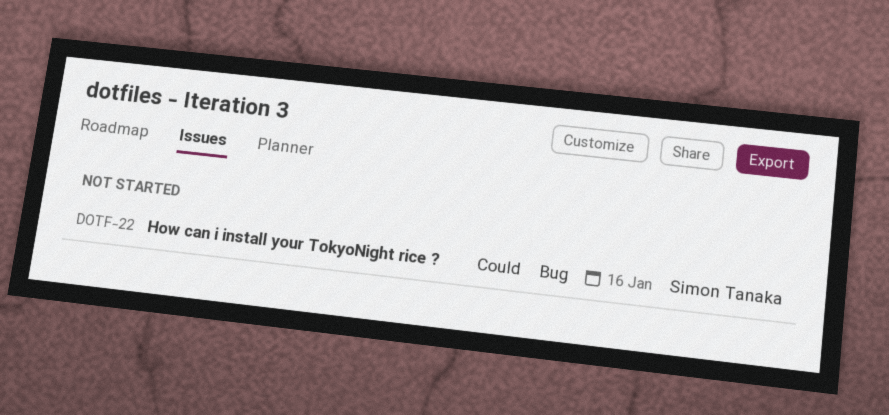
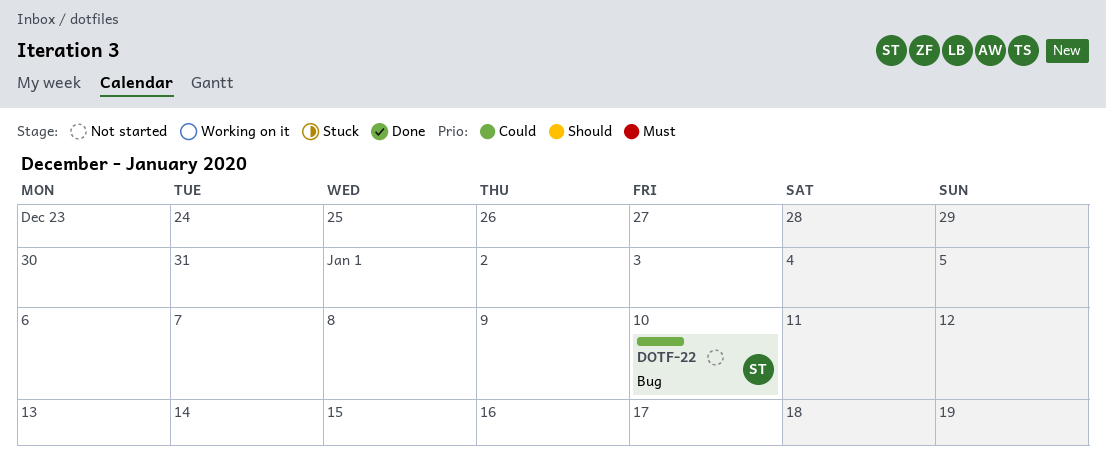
DOTF-22, due: Jan 16 -> Jan 10

